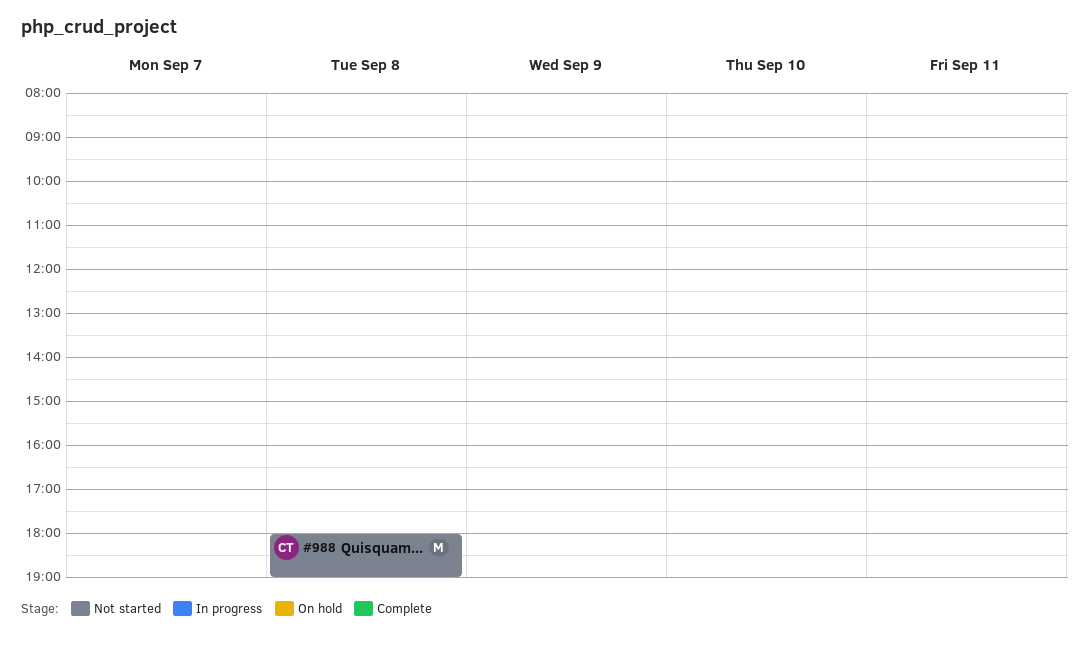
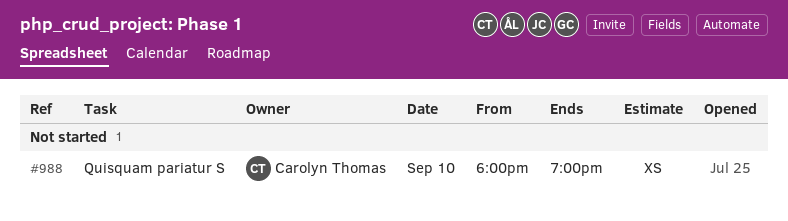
#988, estimate: M -> XS
#988, day: Sep 8 -> Sep 10

